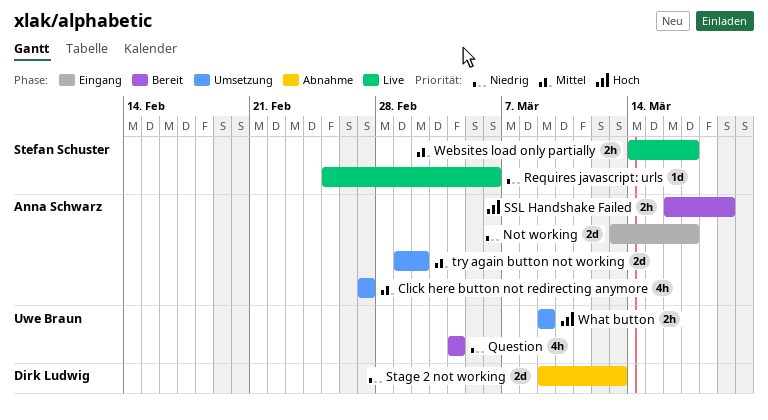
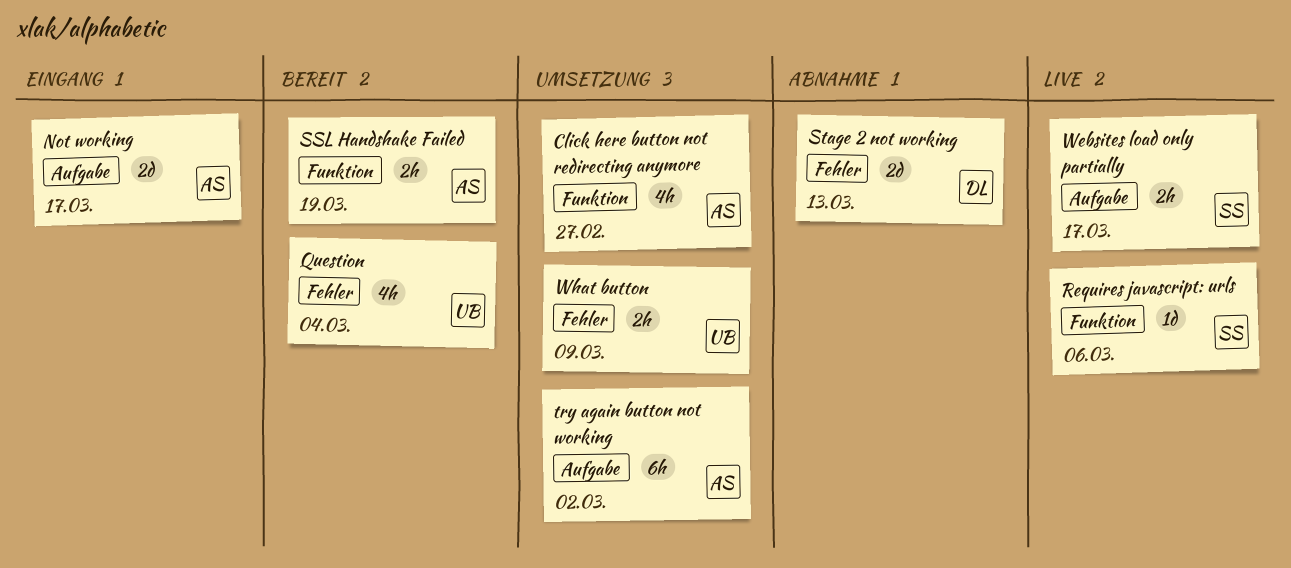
try again button not working, estimate: 2d -> 6h

